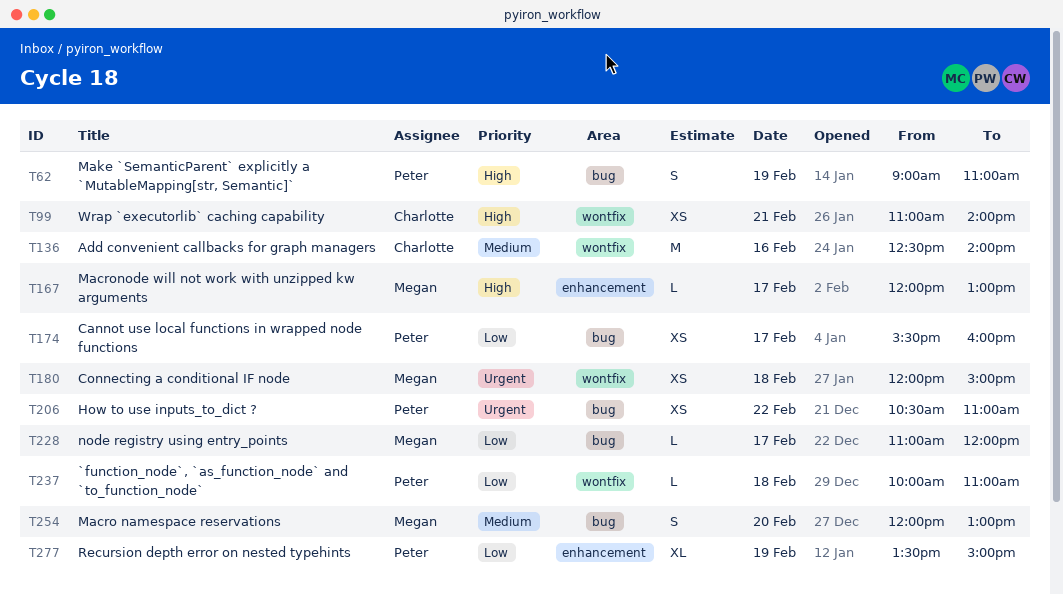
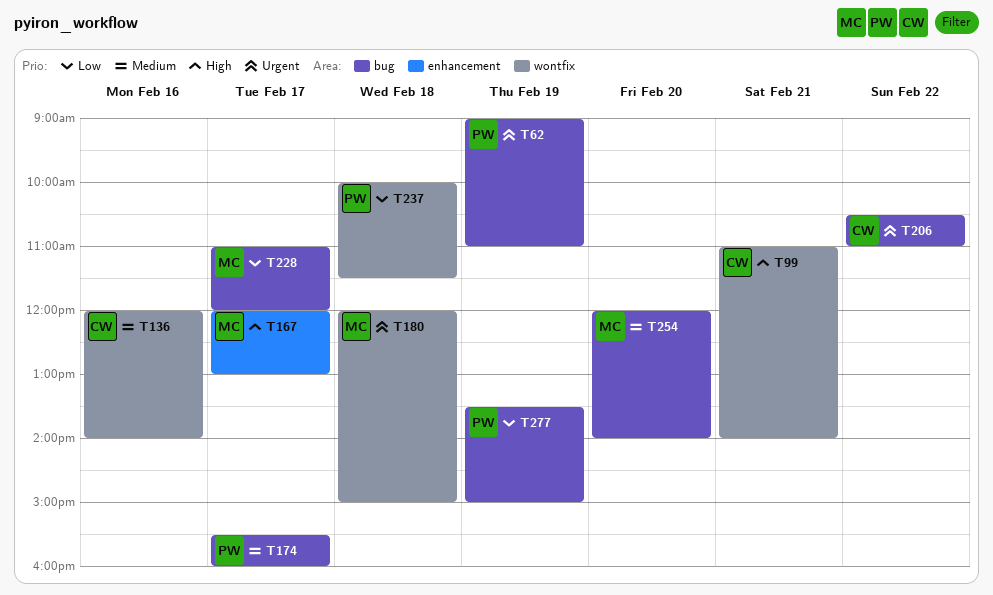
T62, priority: High -> Urgent
T136, begins: 12:30 -> 12:00
T174, priority: Low -> Medium
T206, owner: Peter -> Charlotte
T237, ends: 11:00 -> 11:30
T254, ends: 13:00 -> 14:00
T277, label: enhancement -> bug

